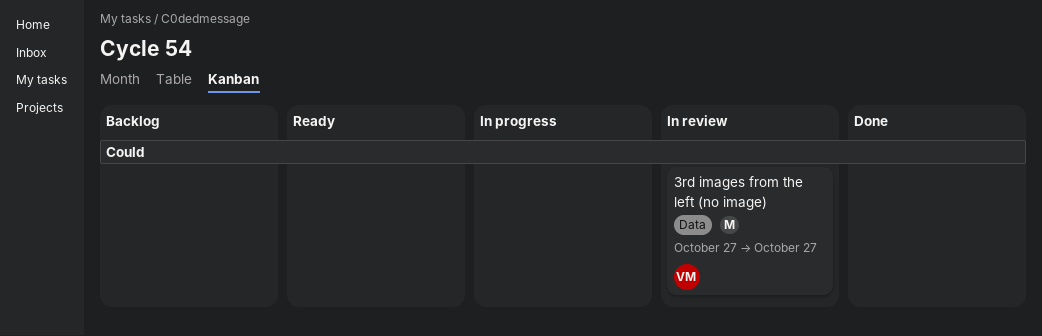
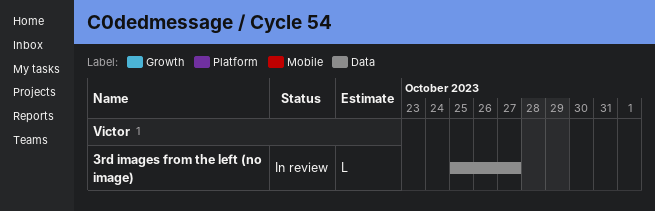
3rd images from the left (no image), estimate: M -> L
3rd images from the left (no image), start: Oct 27 -> Oct 25

